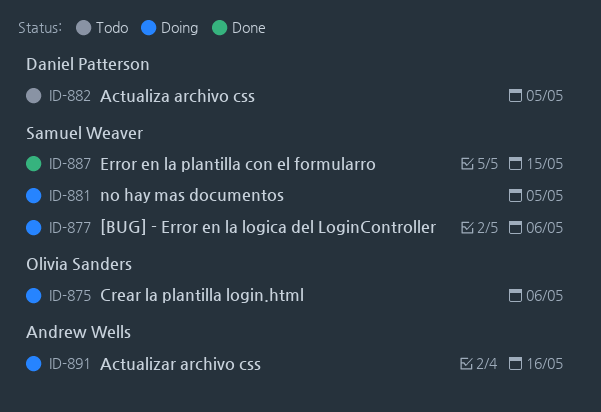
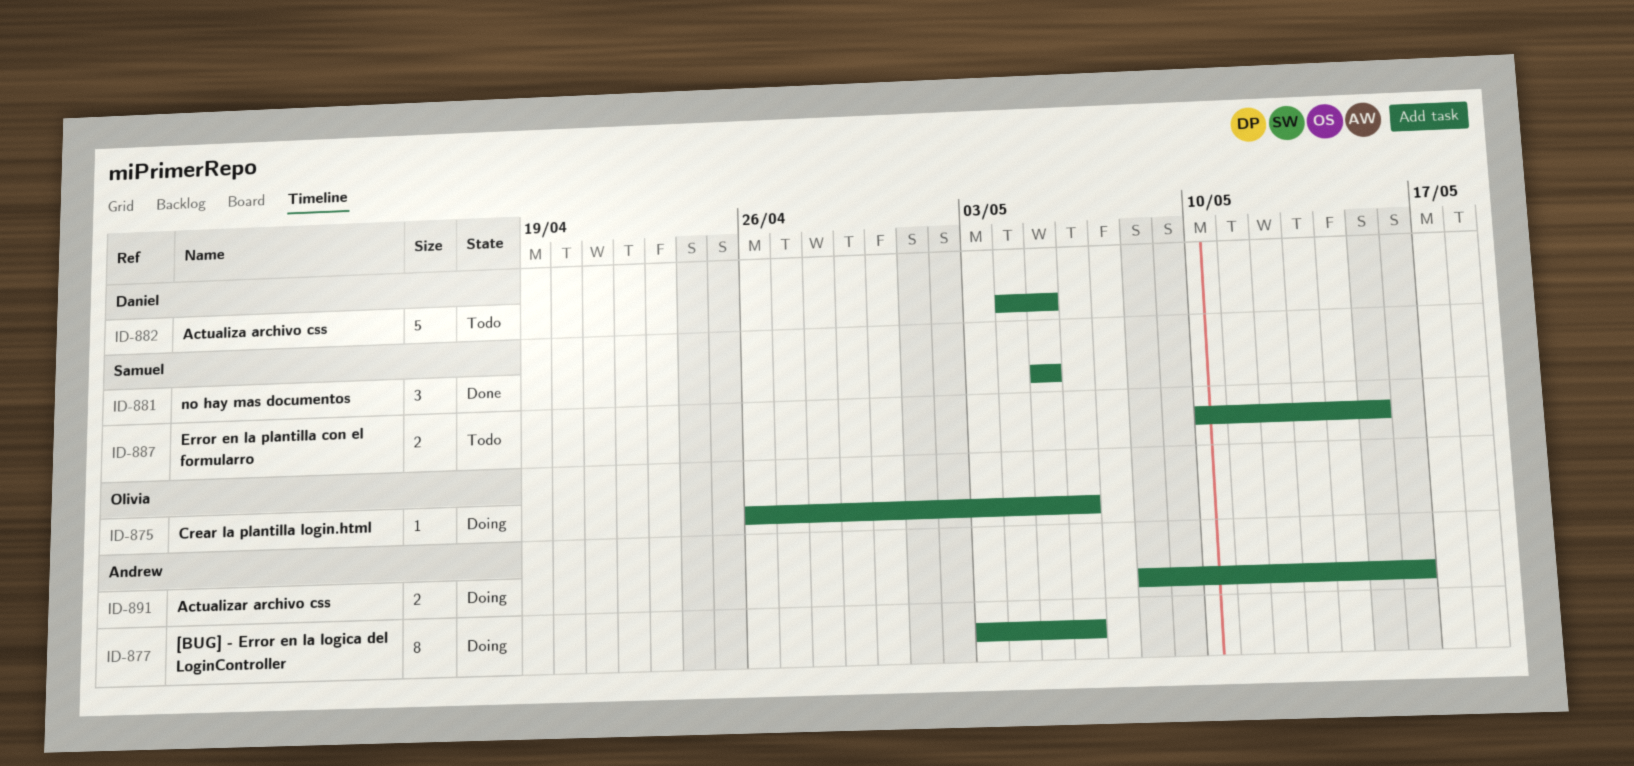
ID-877, owner: Samuel Weaver -> Andrew Wells
ID-881, status: Doing -> Done
ID-887, status: Done -> Todo

